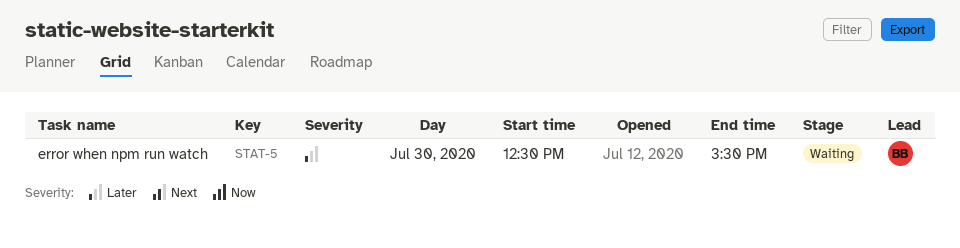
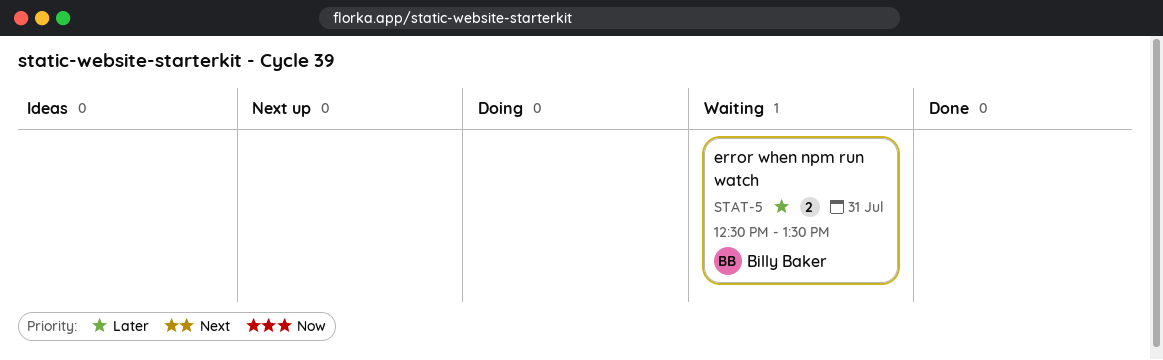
STAT-5, day: Jul 30 -> Jul 31
STAT-5, ends: 15:30 -> 13:30

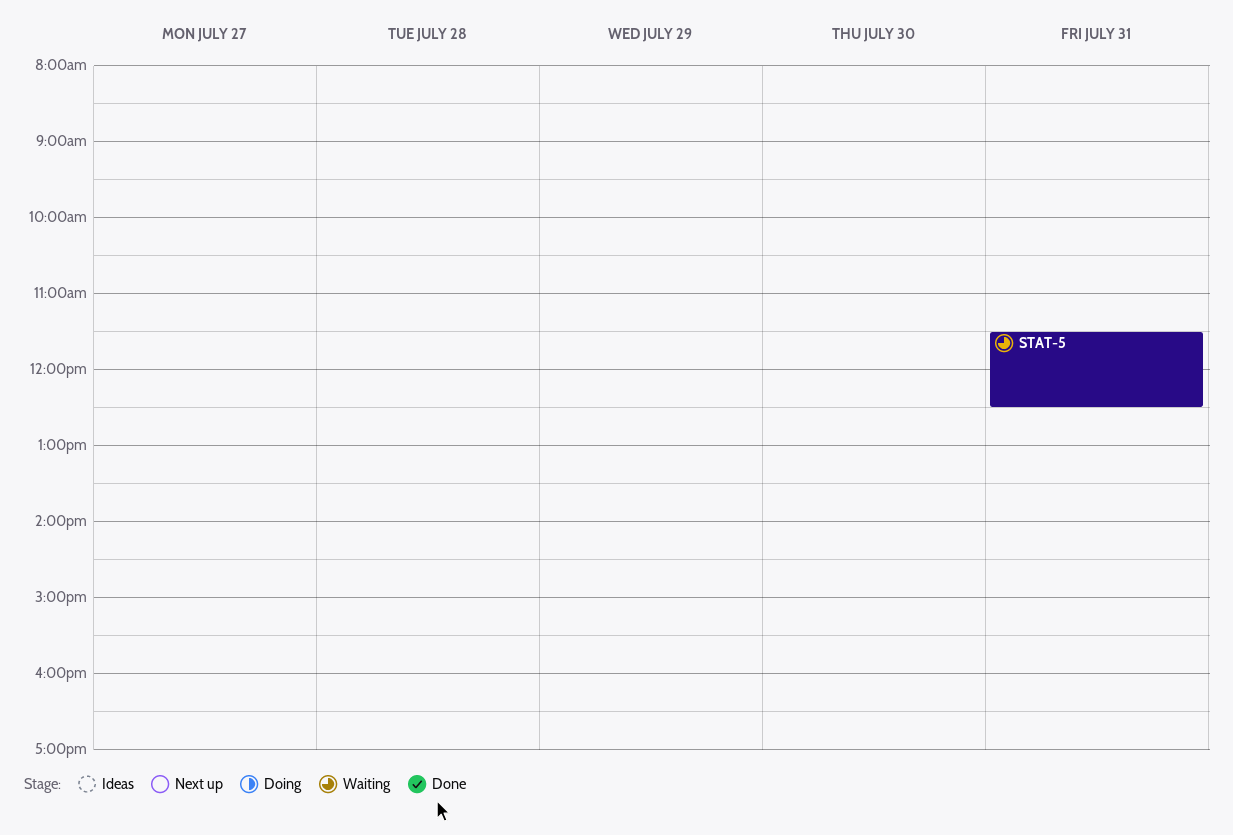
STAT-5, begins: 12:30 -> 11:30
STAT-5, ends: 13:30 -> 12:30

